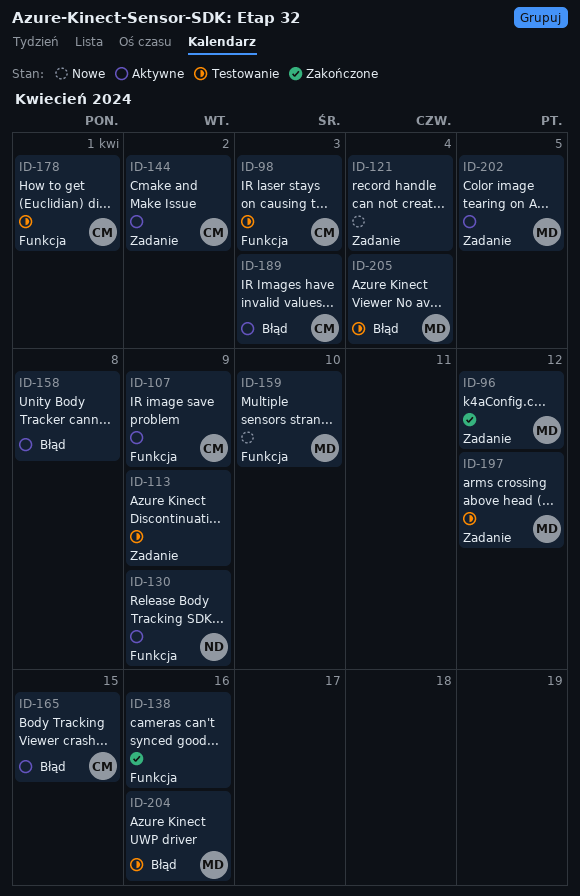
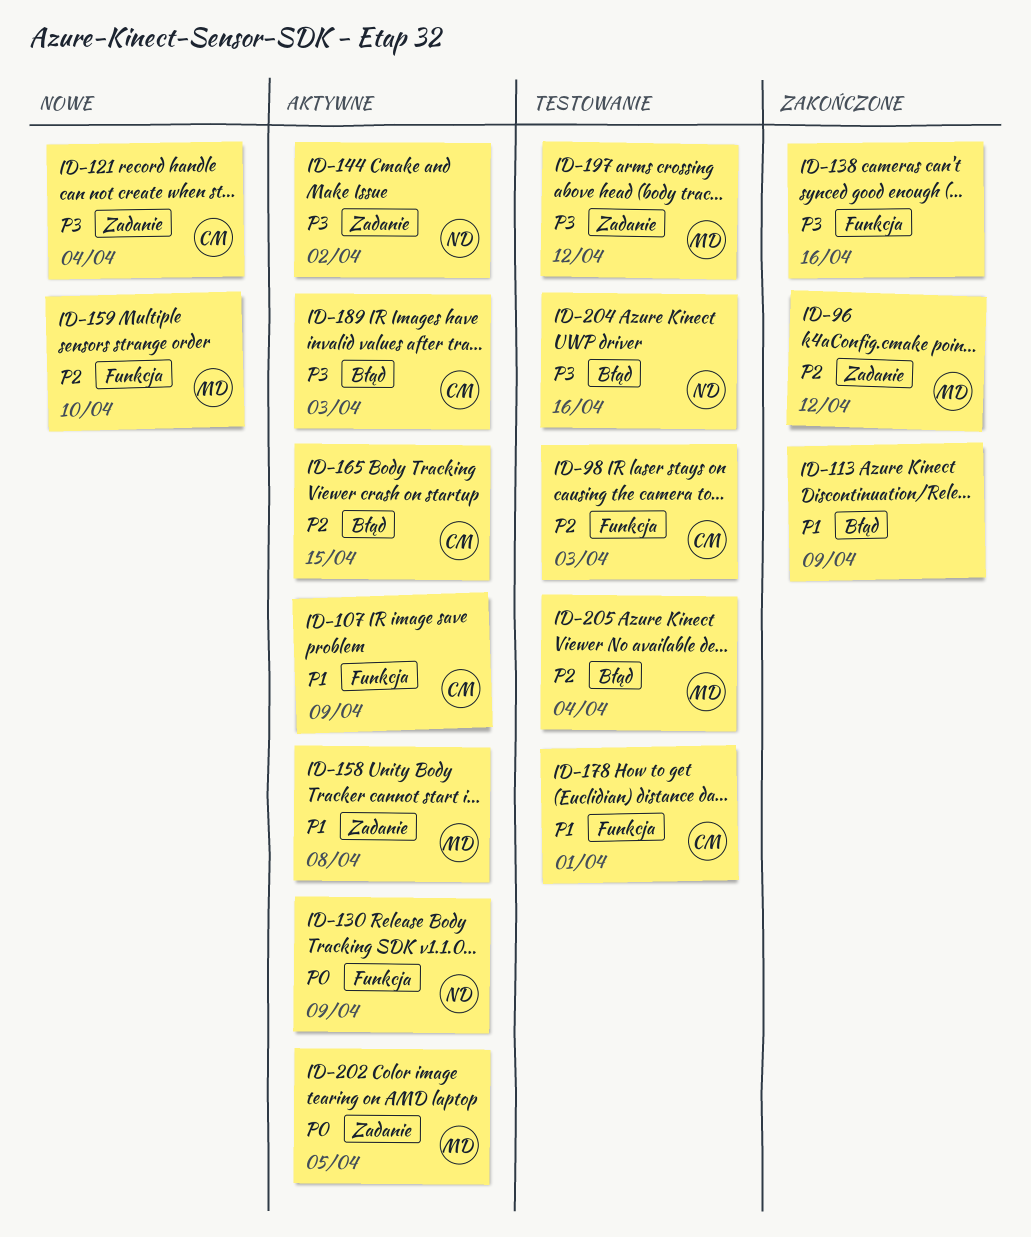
ID-113, status: Testowanie -> Zakończone
ID-113, label: Zadanie -> Błąd
ID-121, owner: none -> CM
ID-144, owner: CM -> ND
ID-158, owner: none -> MD
ID-158, label: Błąd -> Zadanie
ID-204, owner: MD -> ND

